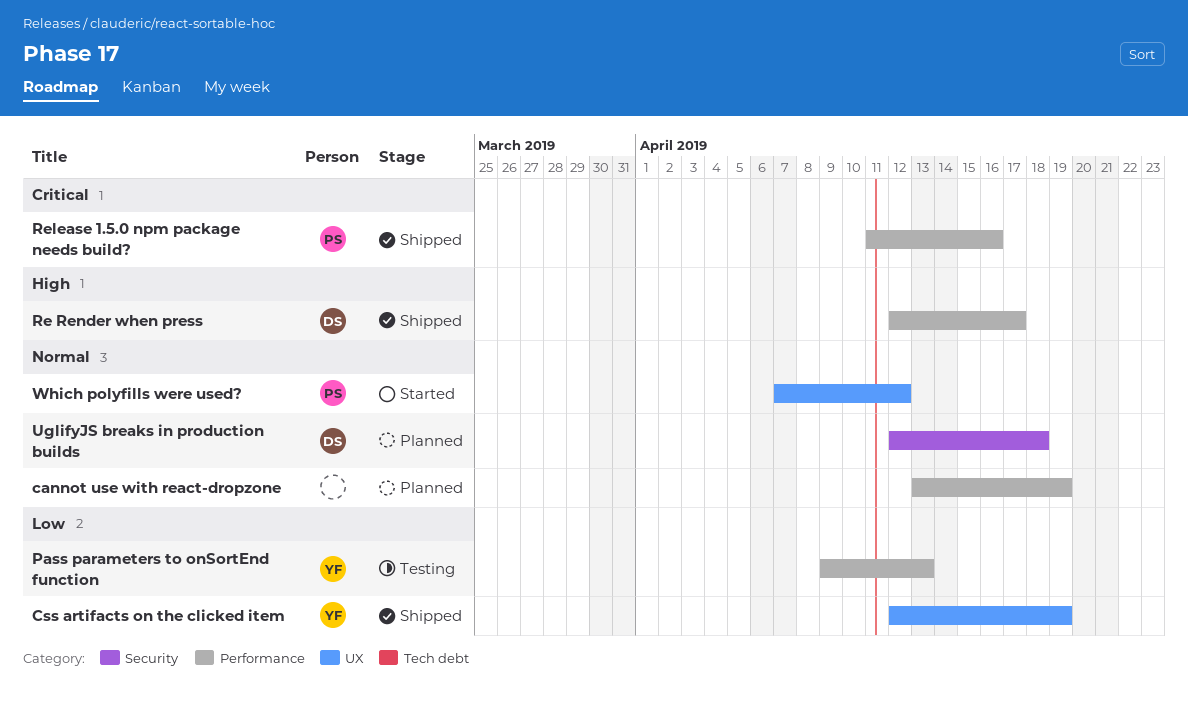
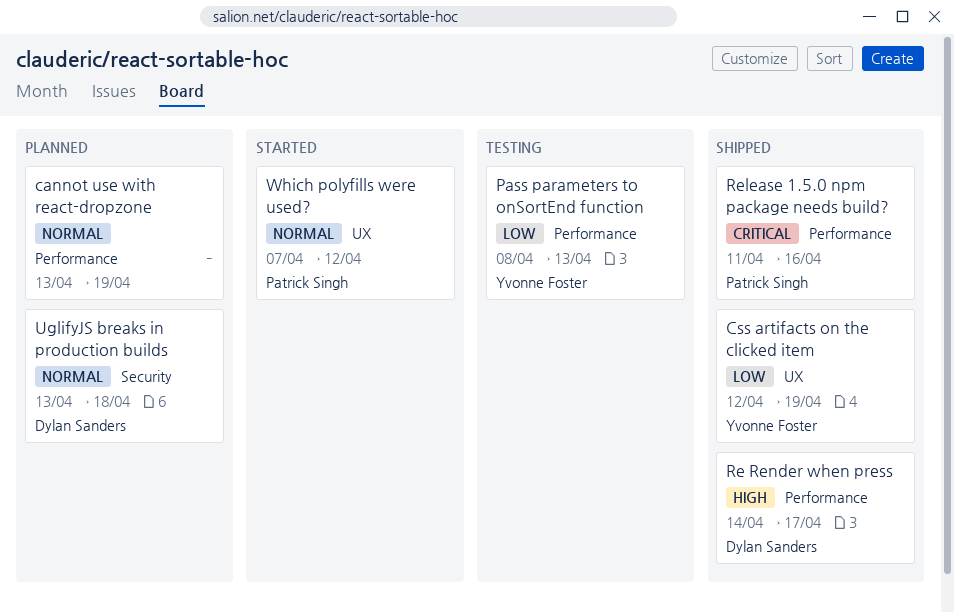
Pass parameters to onSortEnd function, start: Apr 9 -> Apr 8
Re Render when press, start: Apr 12 -> Apr 14
UglifyJS breaks in production builds, start: Apr 12 -> Apr 13

